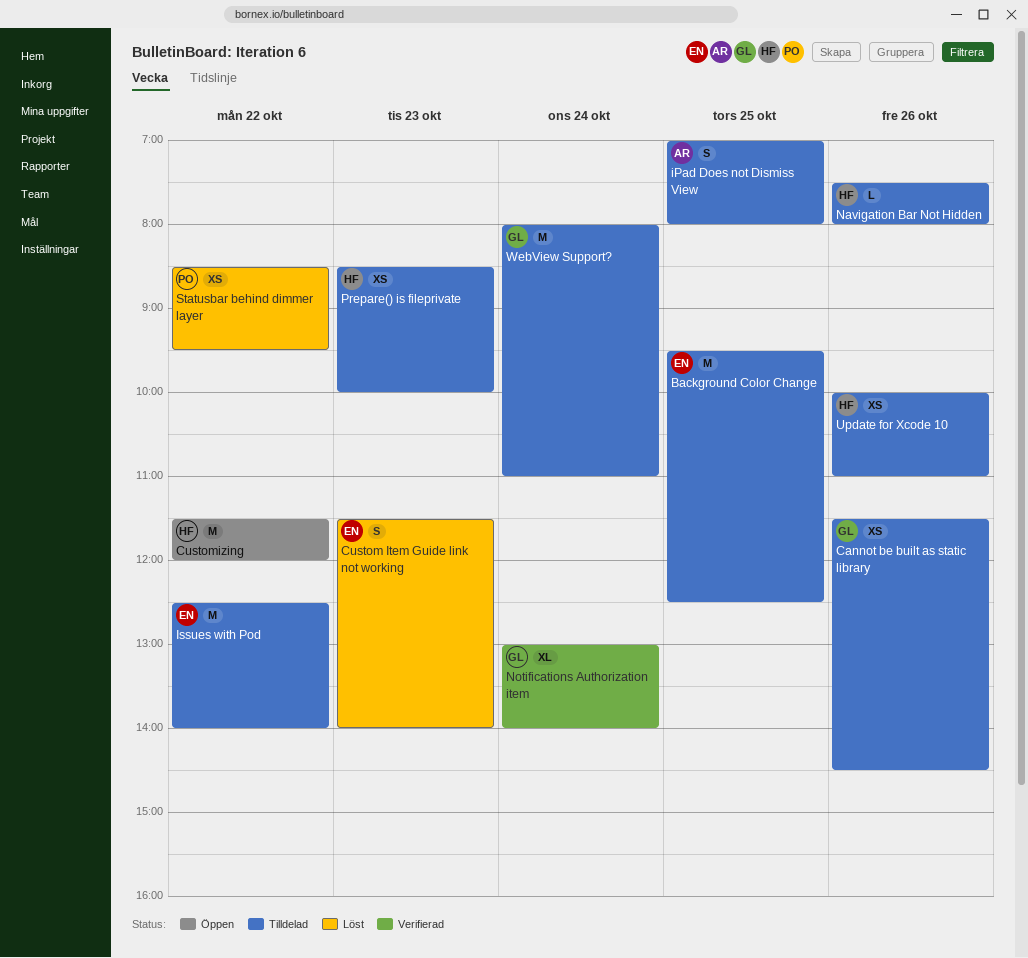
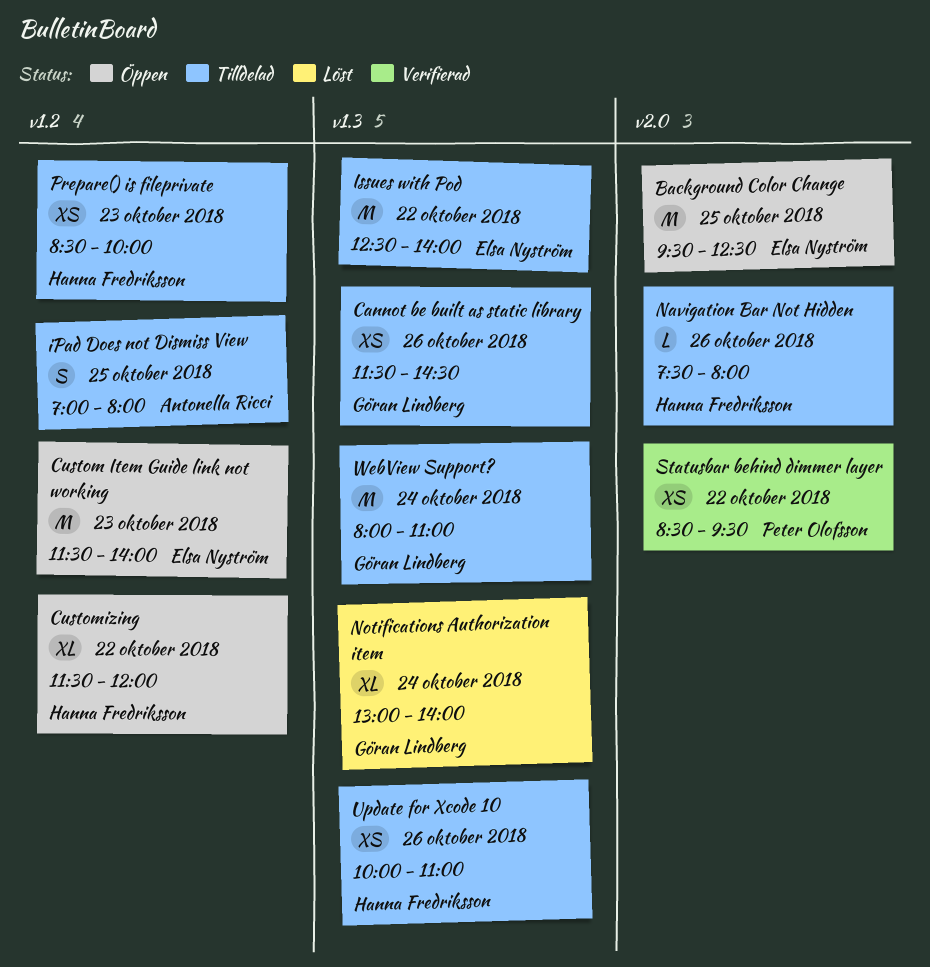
Background Color Change, status: Tilldelad -> Öppen
Custom Item Guide link not working, status: Löst -> Öppen
Custom Item Guide link not working, estimate: S -> M
Customizing, estimate: M -> XL
Notifications Authorization item, status: Verifierad -> Löst
Statusbar behind dimmer layer, status: Löst -> Verifierad

